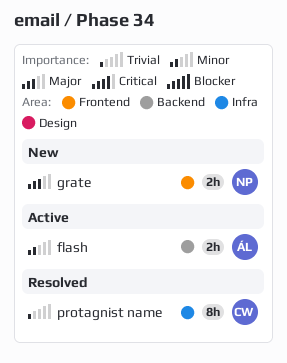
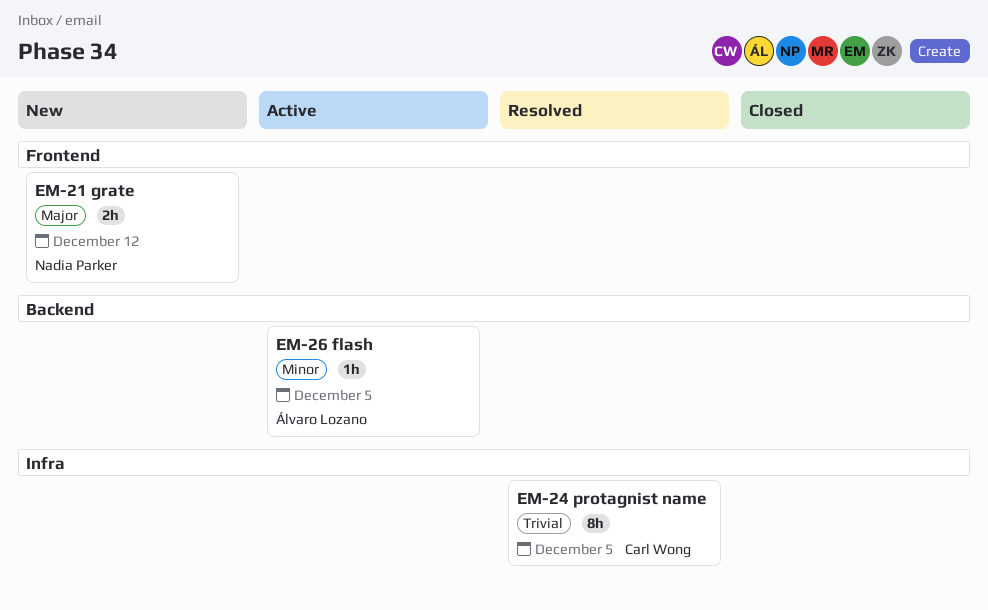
flash, estimate: 2h -> 1h

